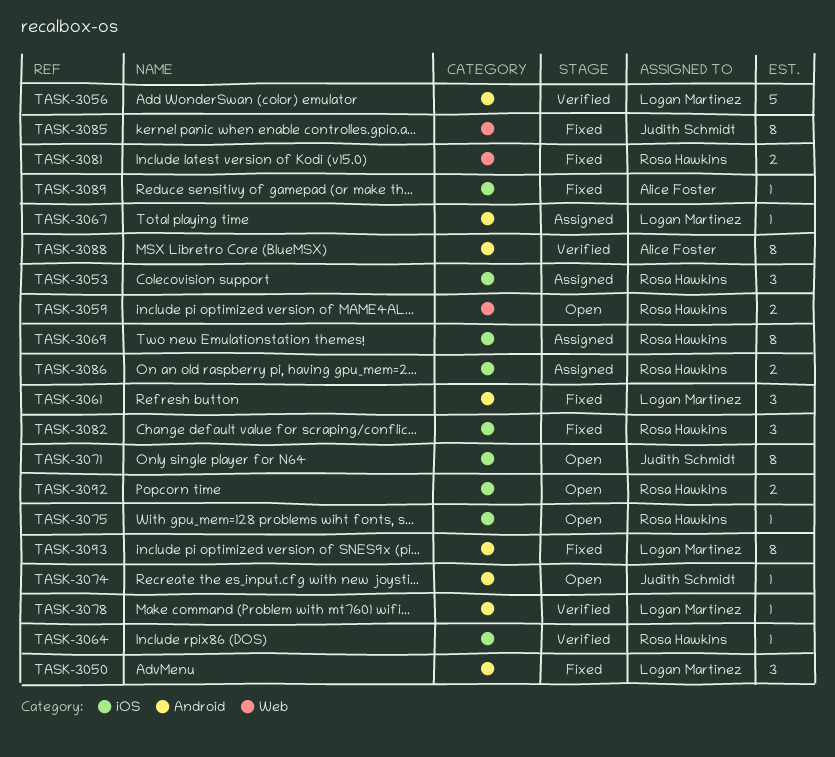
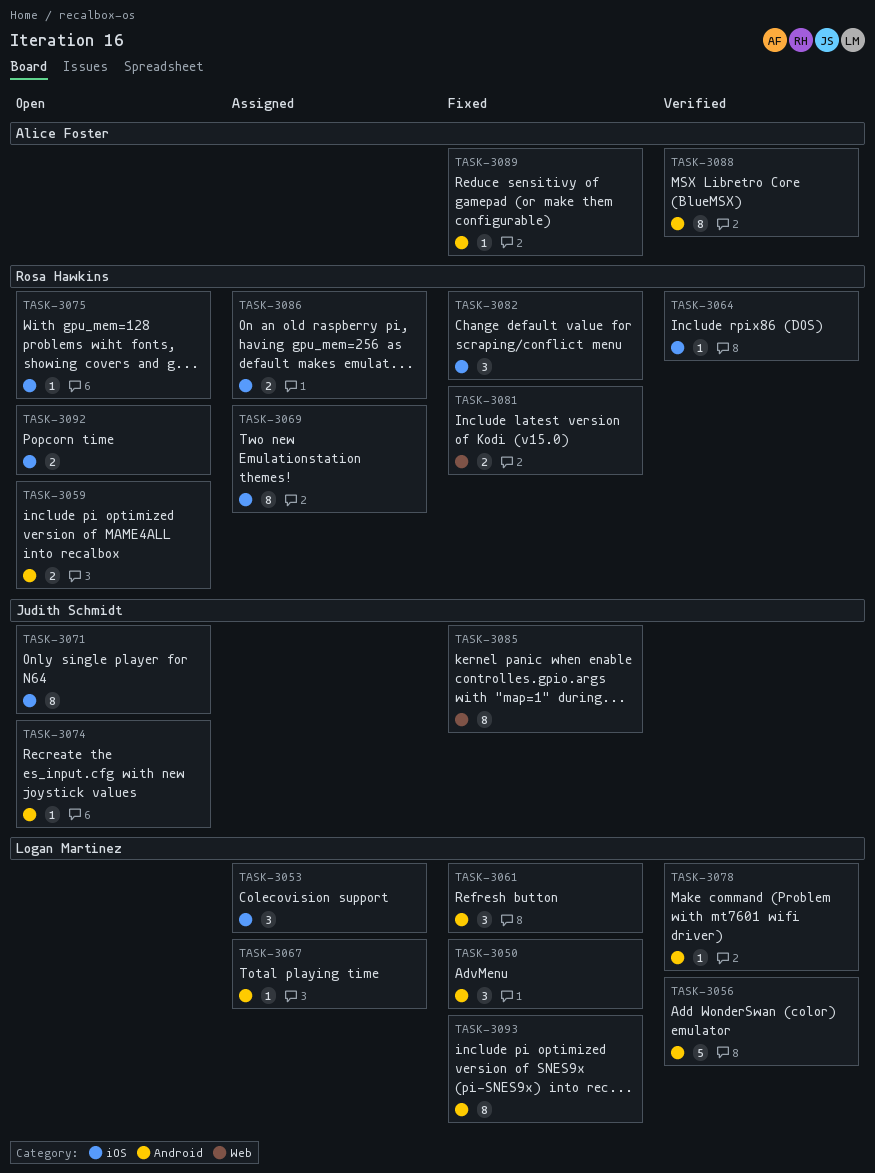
TASK-3053, owner: Rosa Hawkins -> Logan Martinez
TASK-3059, label: Web -> Android
TASK-3089, label: iOS -> Android

